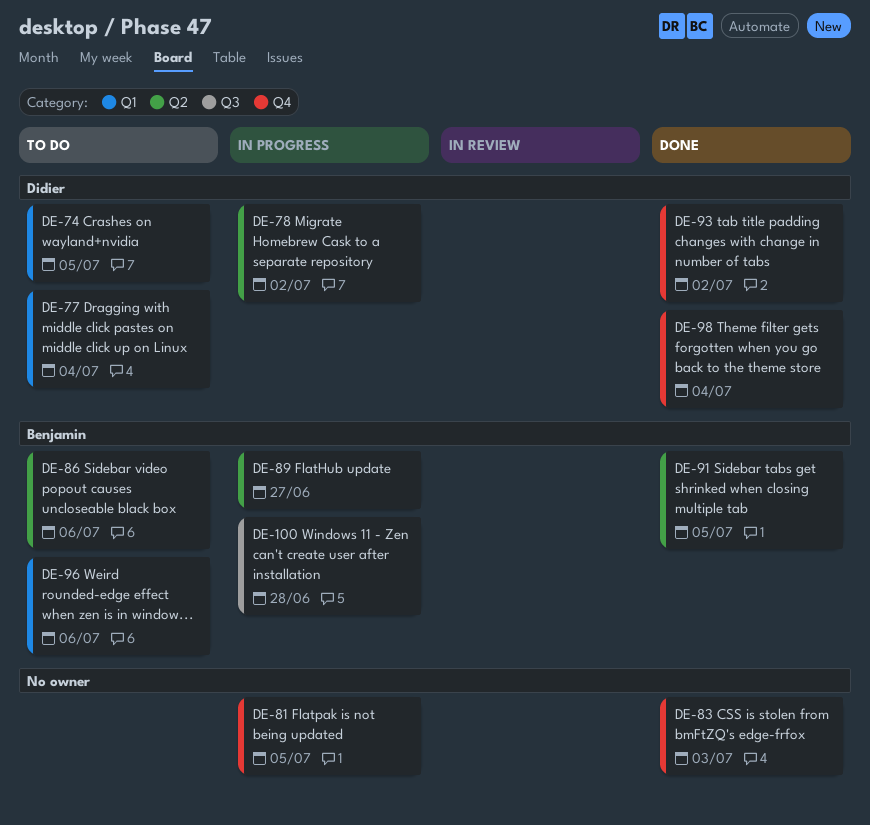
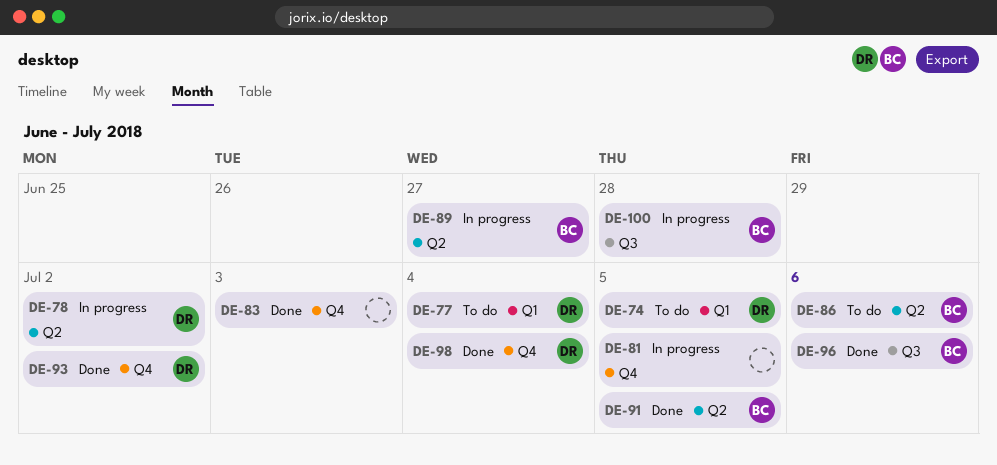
DE-96, status: To do -> Done
DE-96, label: Q1 -> Q3

